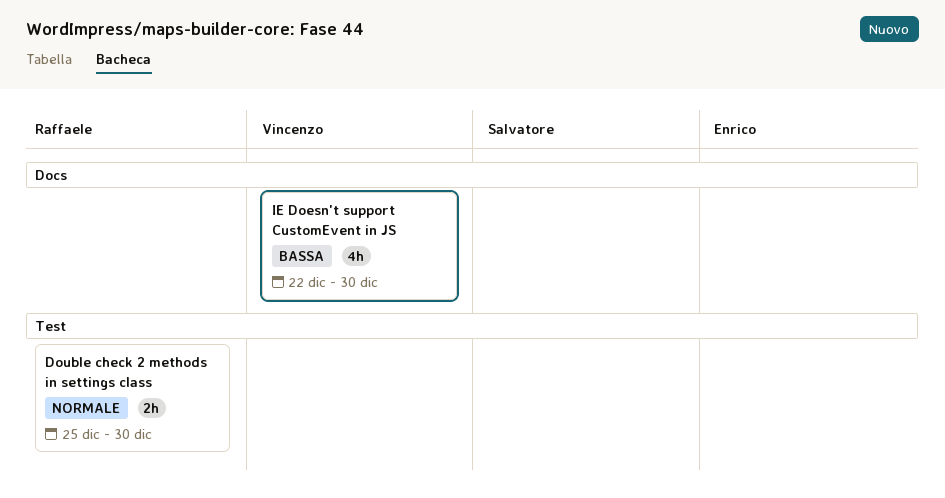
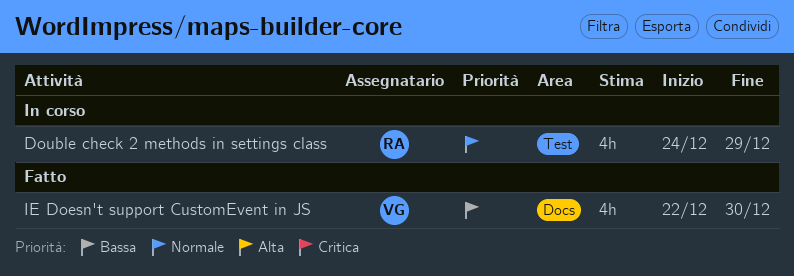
Double check 2 methods in settings class, estimate: 2h -> 4h
Double check 2 methods in settings class, start: Dec 25 -> Dec 24
Double check 2 methods in settings class, due: Dec 30 -> Dec 29

